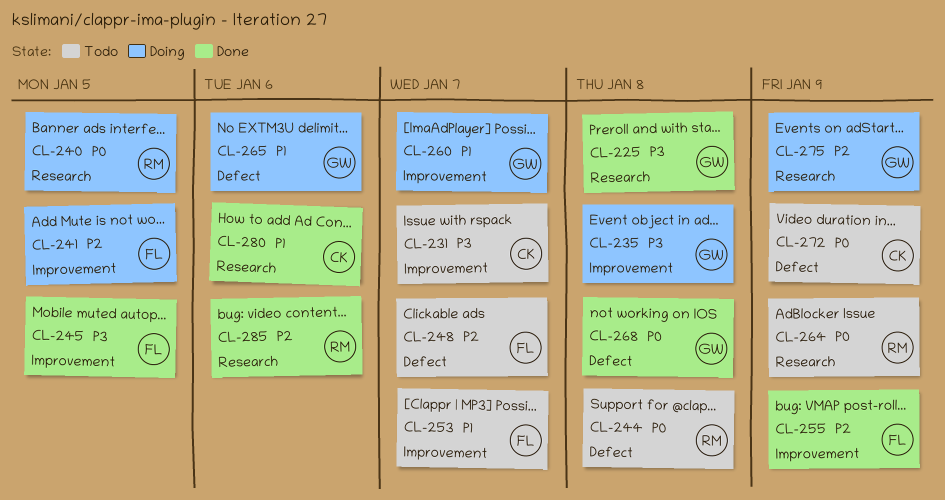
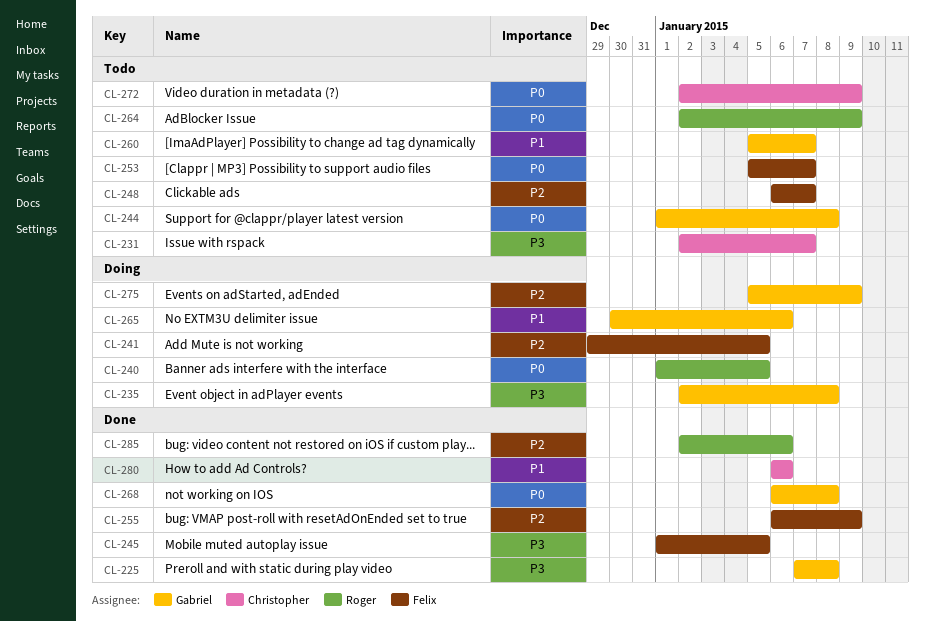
CL-244, owner: Roger -> Gabriel
CL-253, priority: P1 -> P0
CL-260, status: Doing -> Todo

